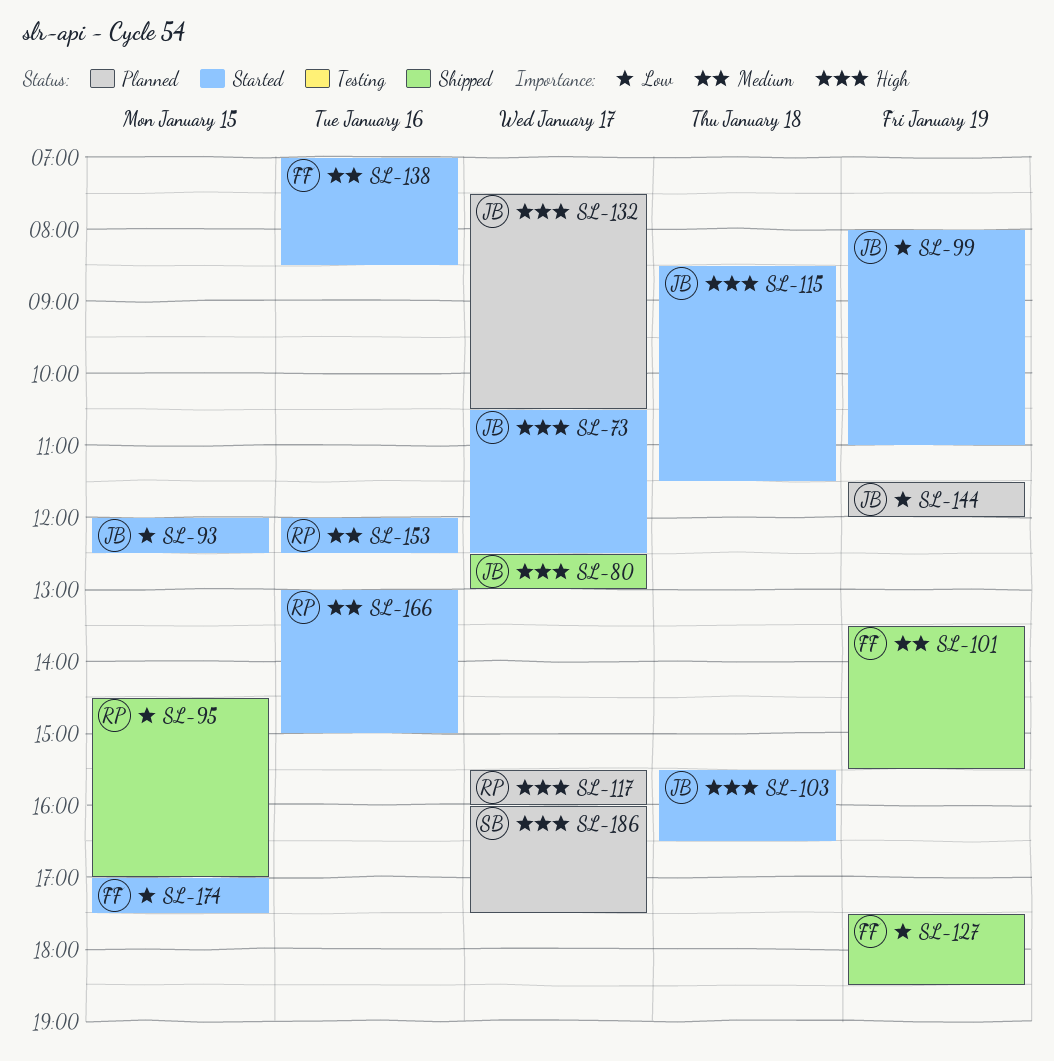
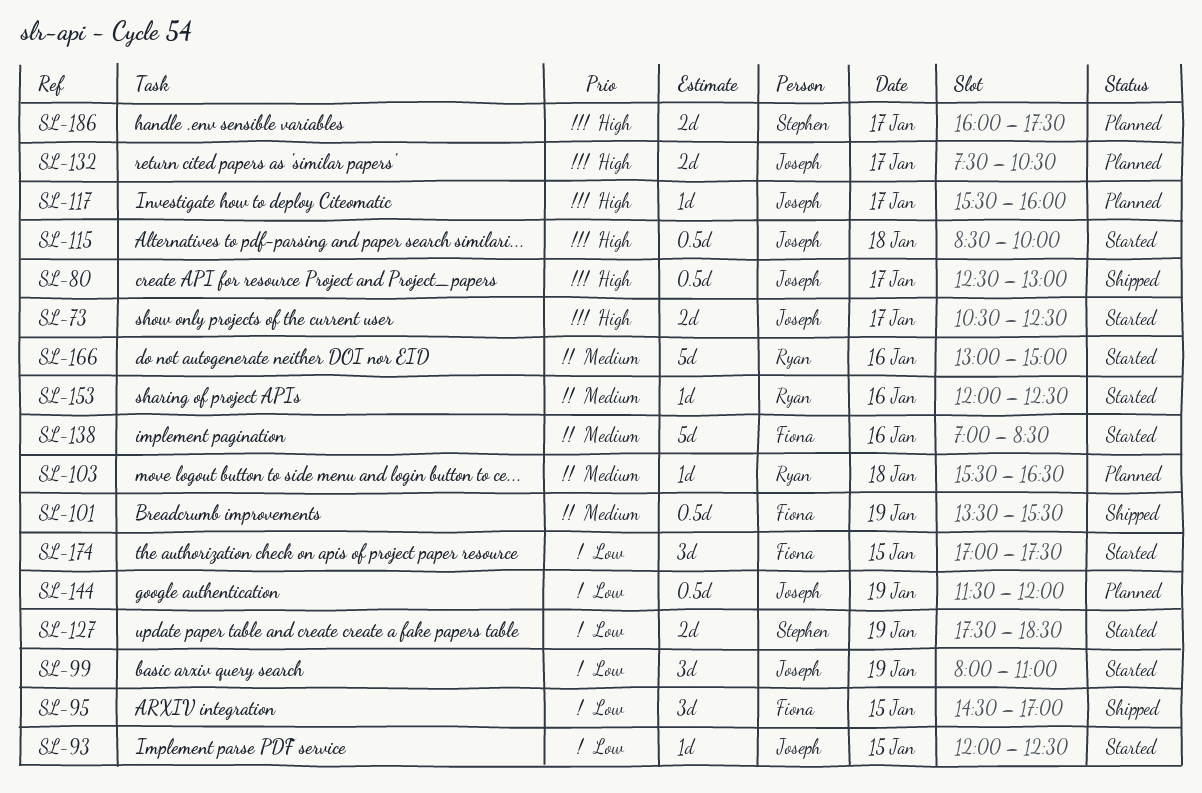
SL-95, owner: Ryan -> Fiona
SL-103, status: Started -> Planned
SL-103, owner: Joseph -> Ryan
SL-103, priority: High -> Medium
SL-115, ends: 11:30 -> 10:00
SL-117, owner: Ryan -> Joseph
SL-127, status: Shipped -> Started
SL-127, owner: Fiona -> Stephen

